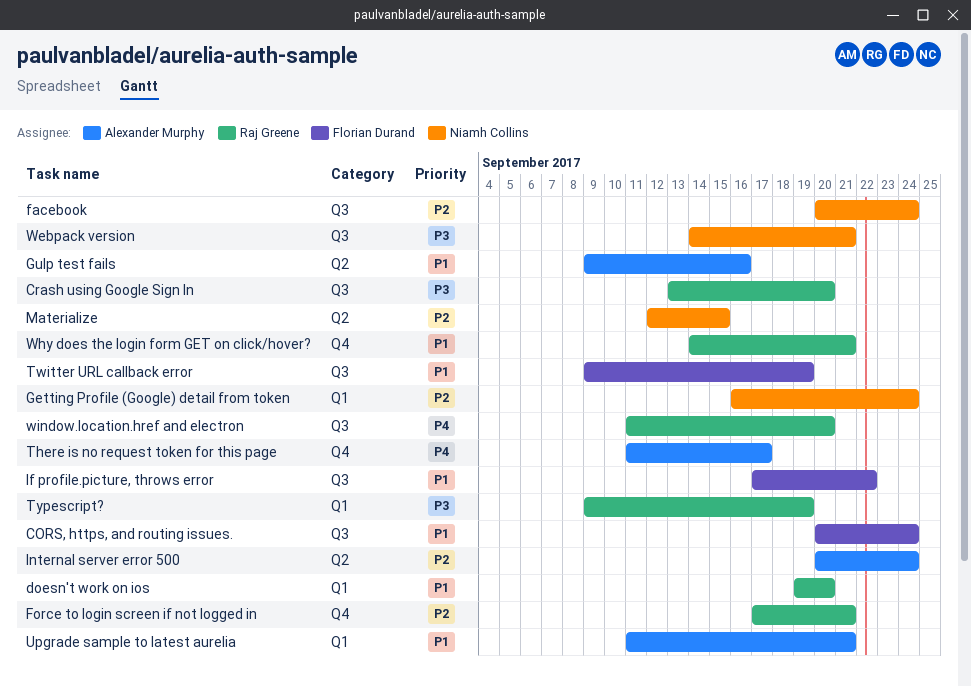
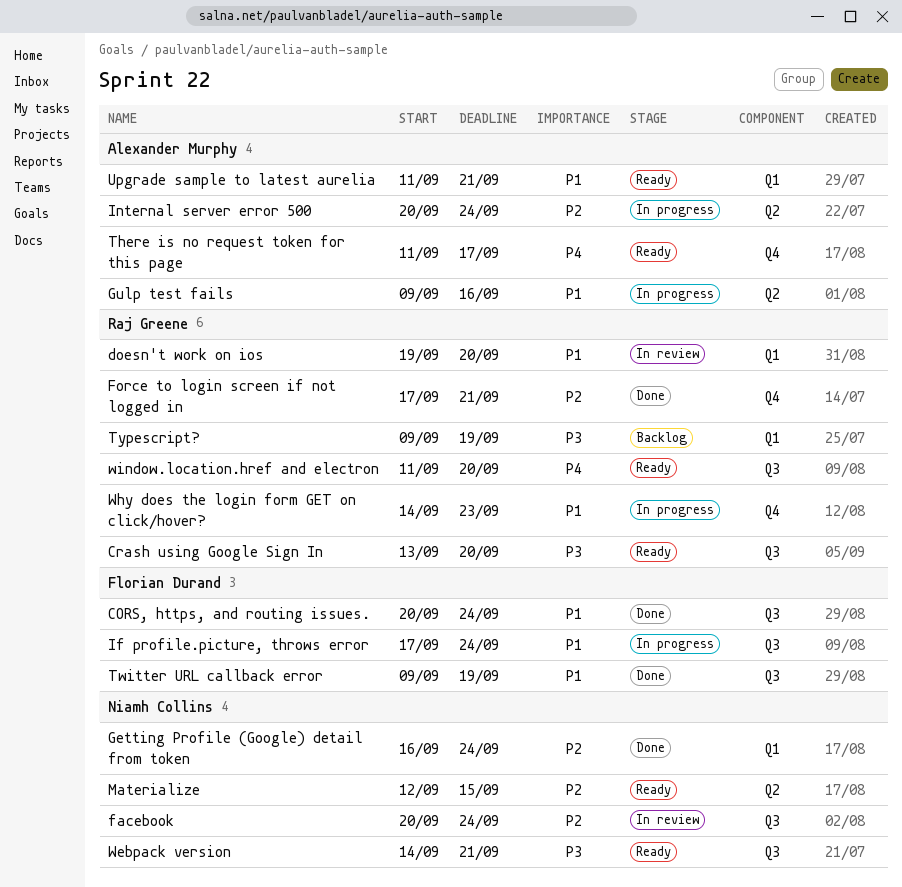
If profile.picture, throws error, due: Sep 22 -> Sep 24
Why does the login form GET on click/hover?, due: Sep 21 -> Sep 23

